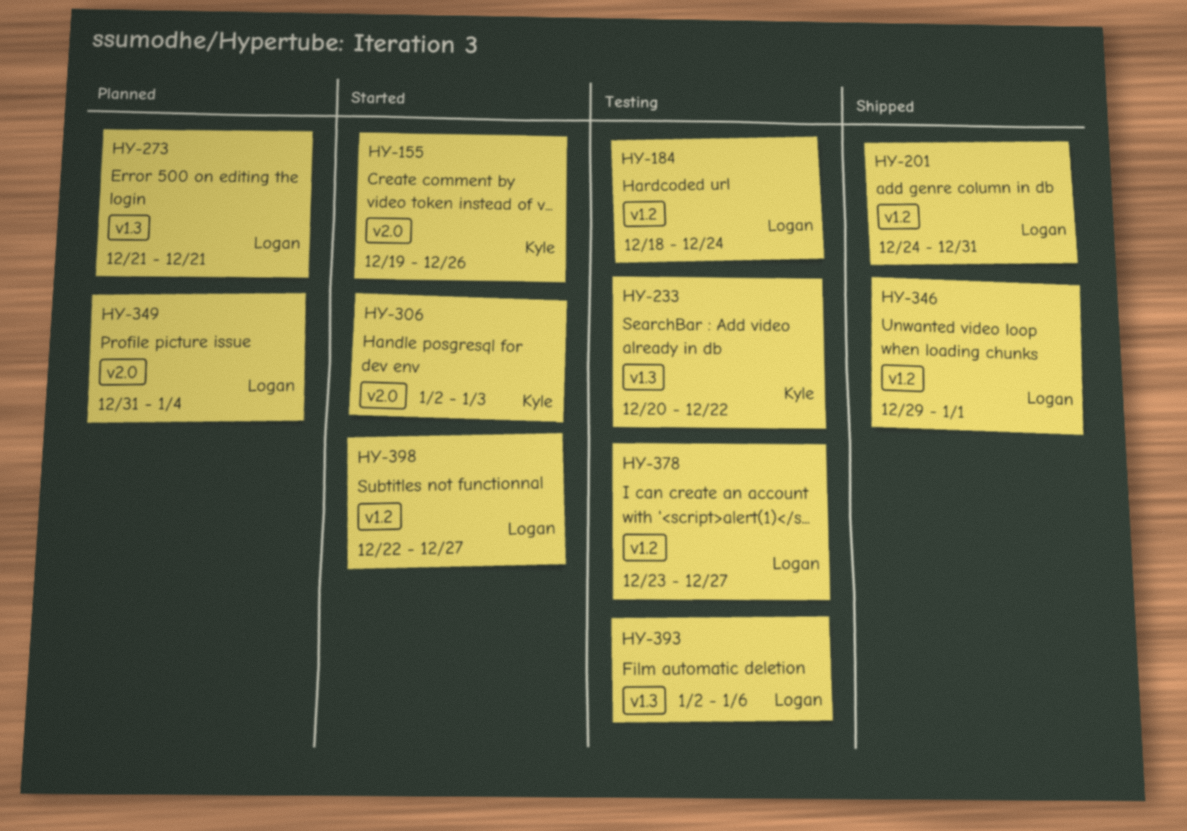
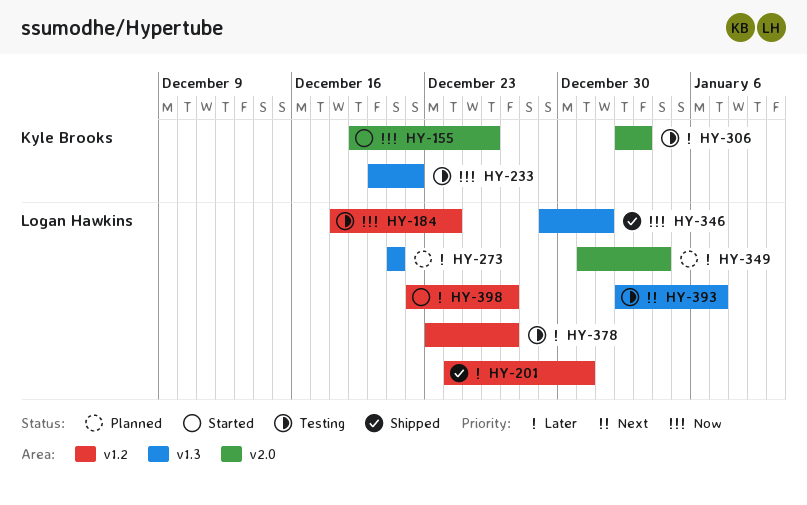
HY-306, status: Started -> Testing
HY-346, label: v1.2 -> v1.3
HY-393, due: Jan 6 -> Jan 7

